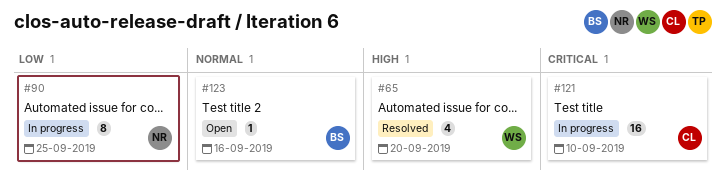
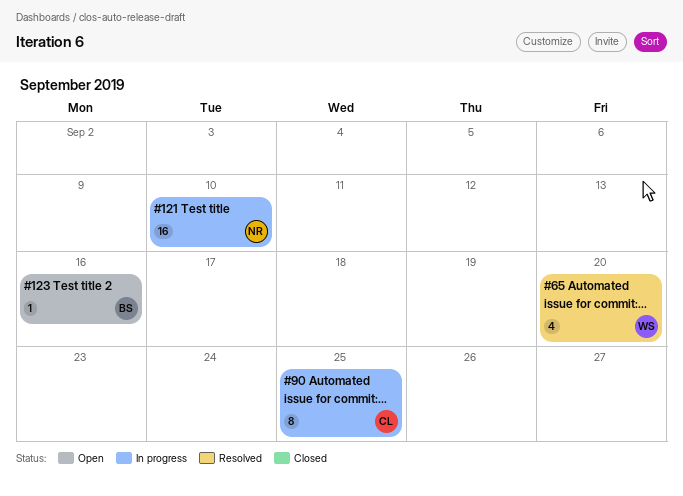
#90, owner: NR -> CL
#121, owner: CL -> NR

